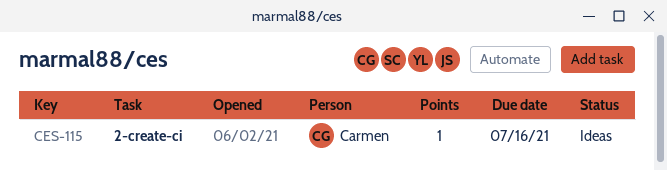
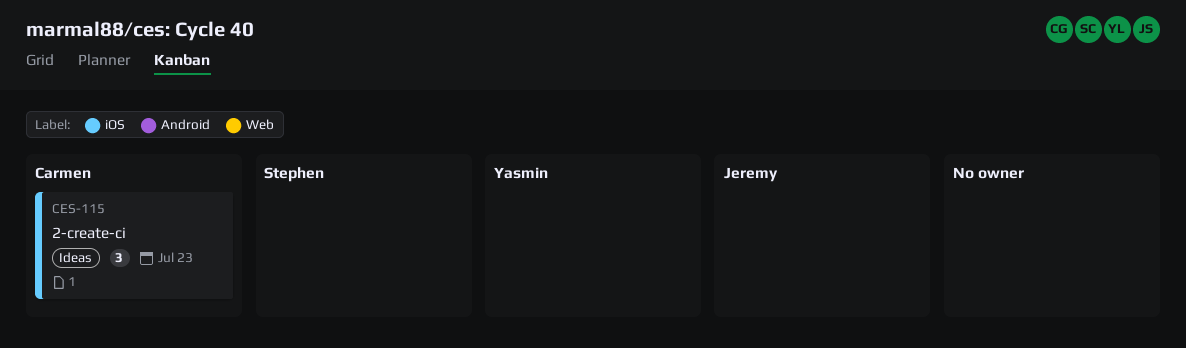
CES-115, estimate: 1 -> 3
CES-115, due: Jul 16 -> Jul 23

